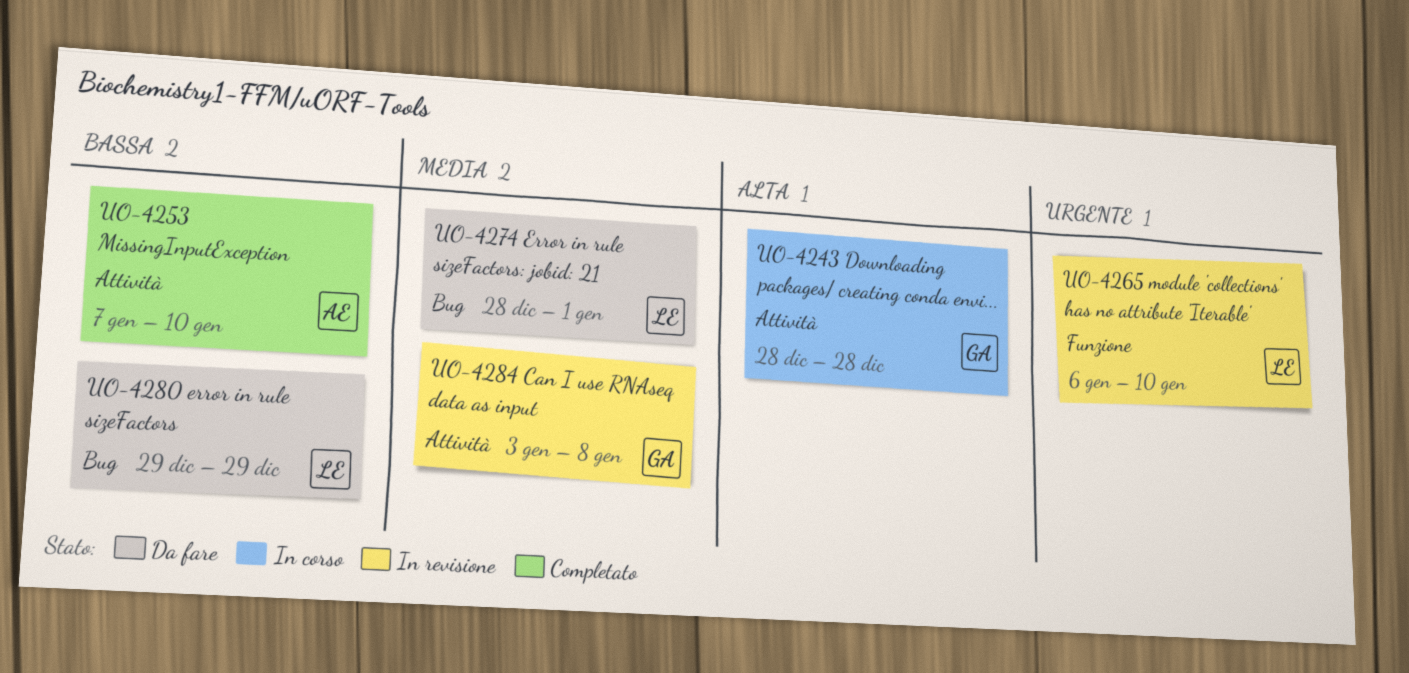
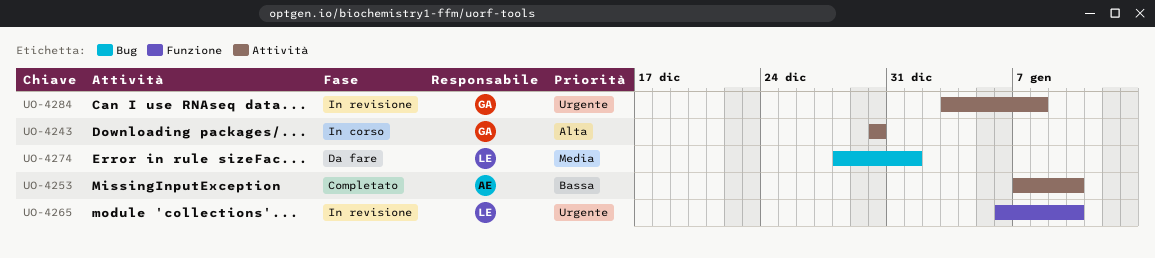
UO-4243, start: Dec 28 -> Dec 30
UO-4243, due: Dec 28 -> Dec 30
UO-4280: present -> none
UO-4284, priority: Media -> Urgente

